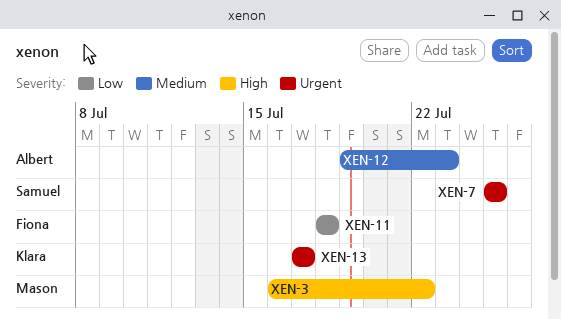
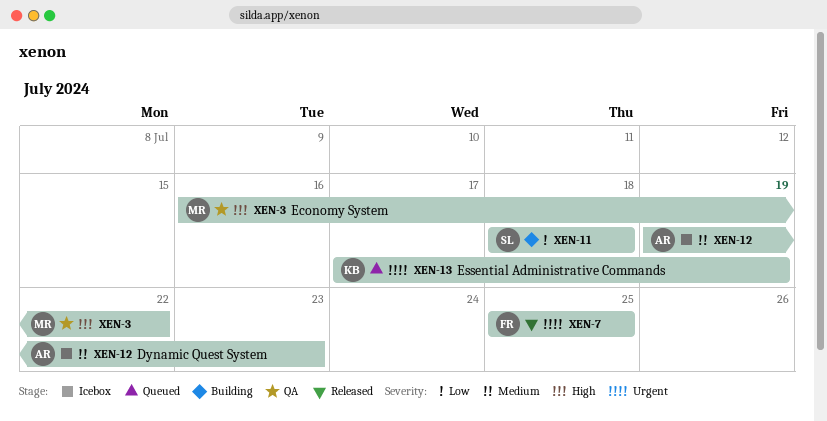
XEN-7, owner: Samuel -> Fiona
XEN-11, owner: Fiona -> Samuel
XEN-13, due: Jul 17 -> Jul 19

